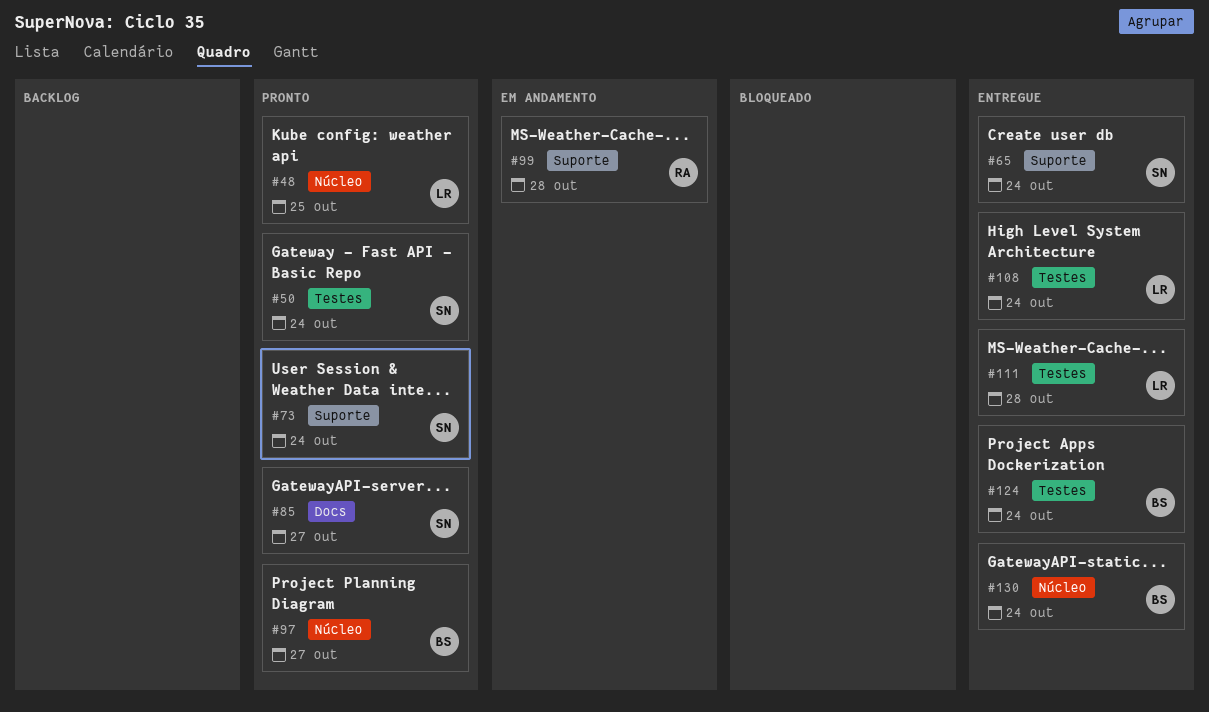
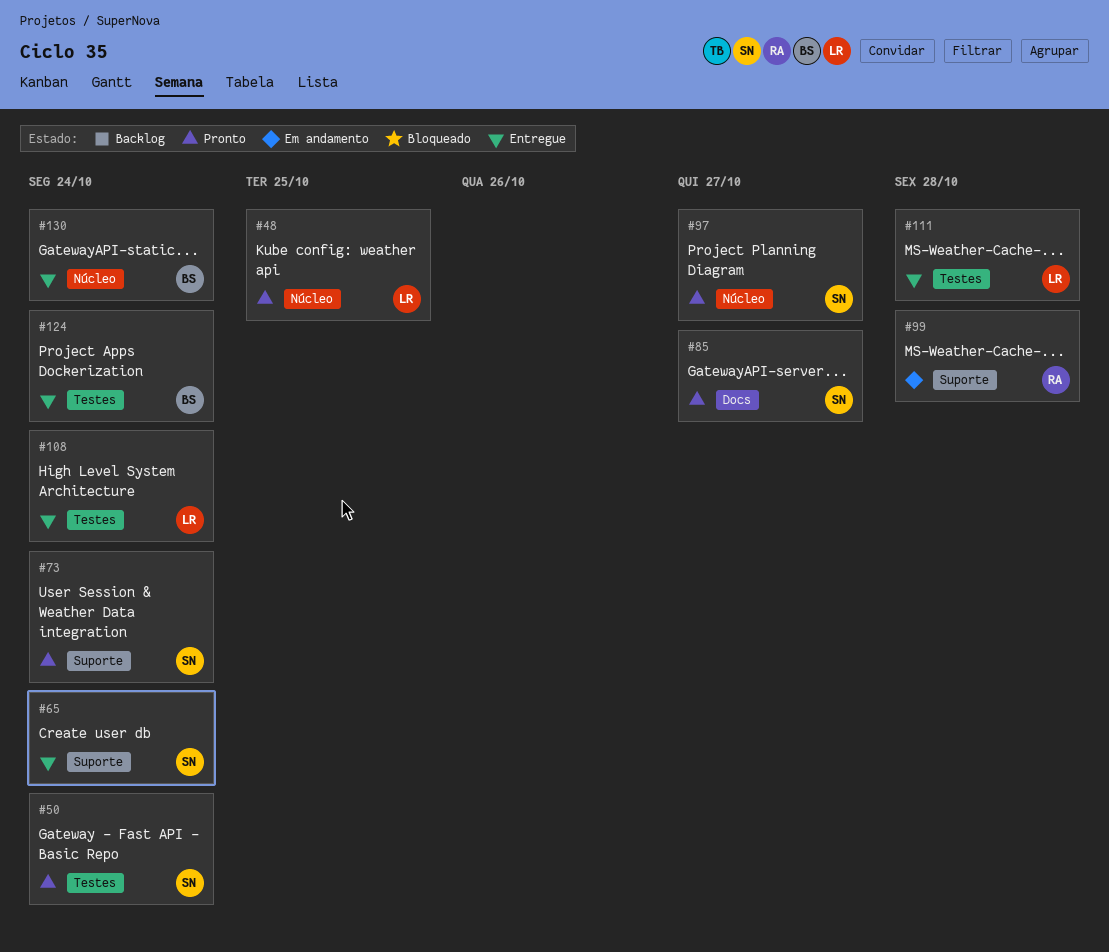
#97, owner: BS -> SN

